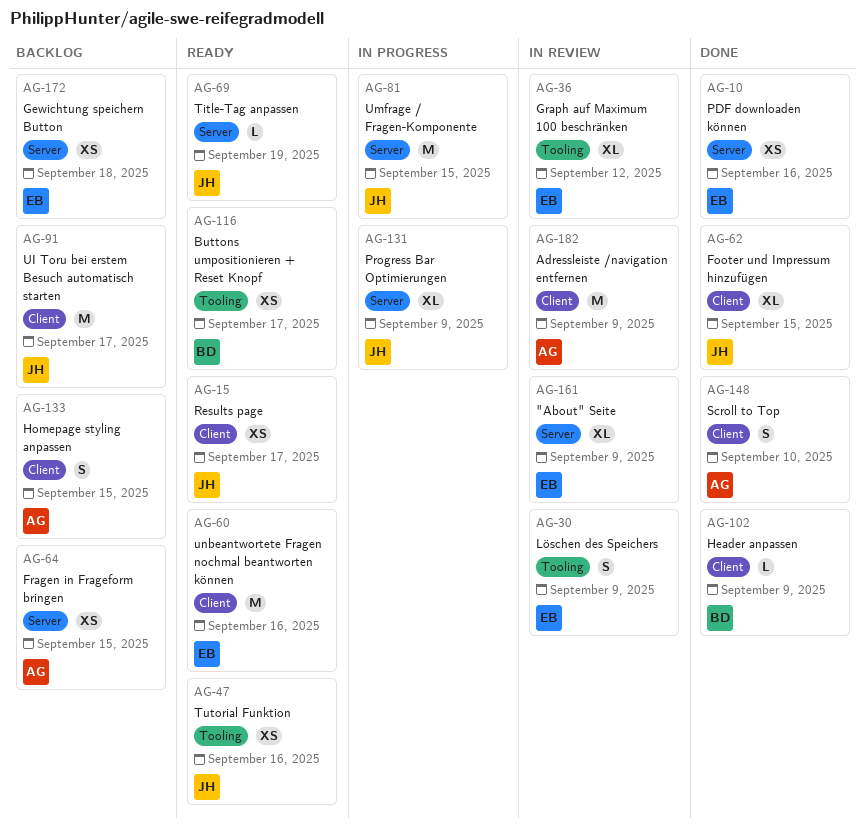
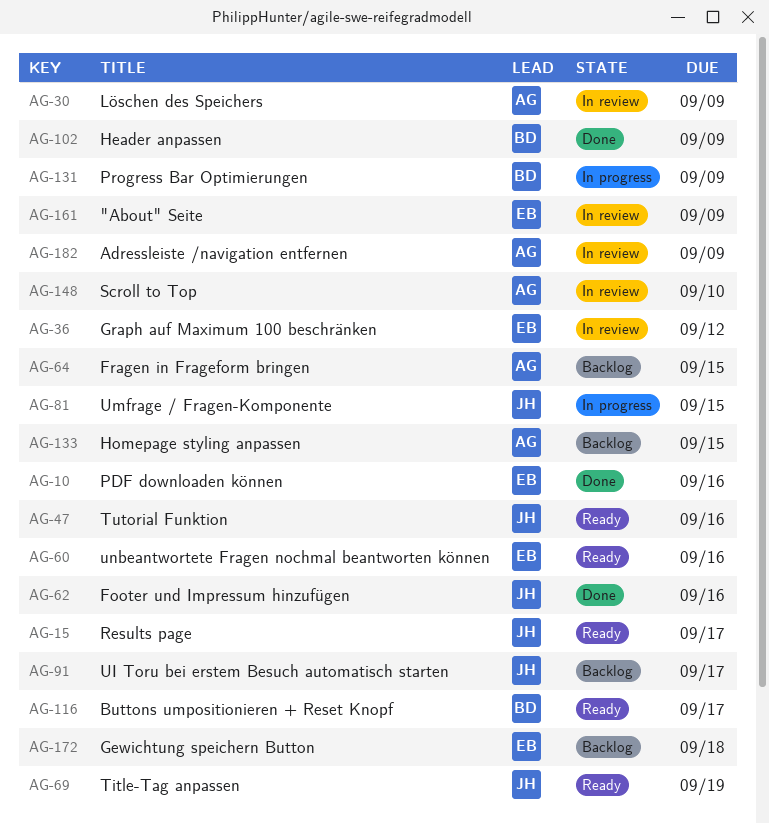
AG-30, owner: EB -> AG
AG-62, due: Sep 15 -> Sep 16
AG-131, owner: JH -> BD
AG-148, status: Done -> In review

